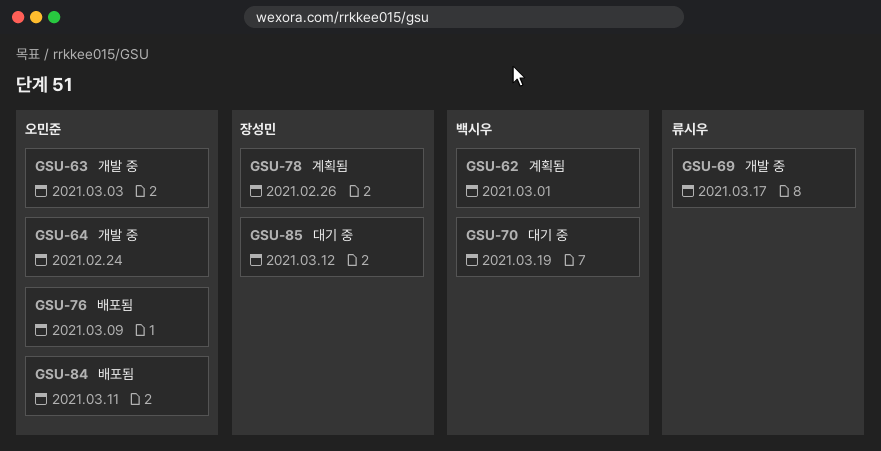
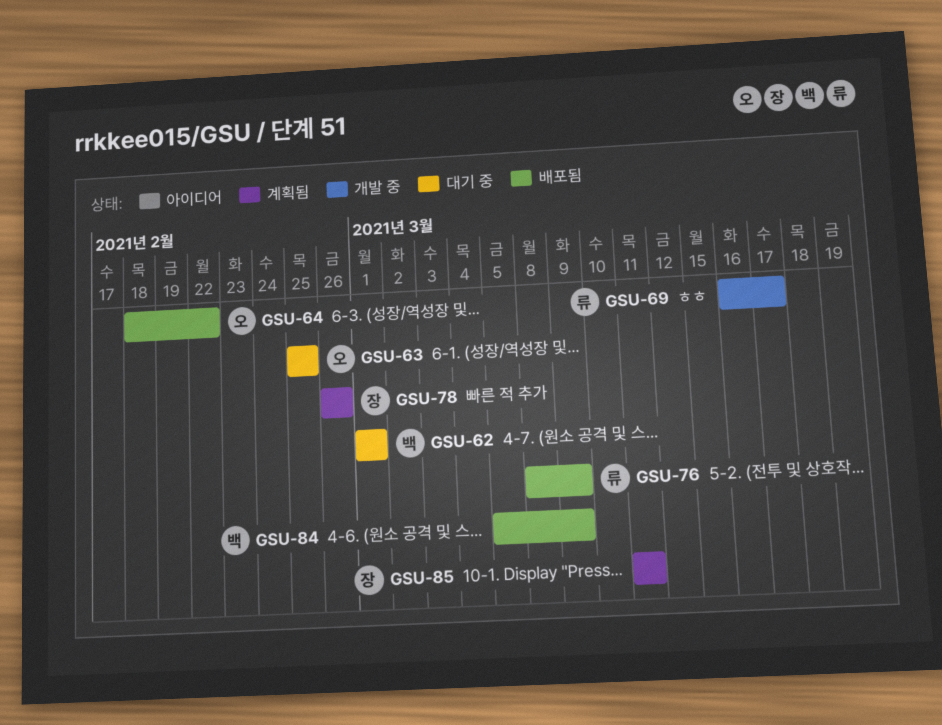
GSU-62, status: 계획됨 -> 대기 중
GSU-63, status: 개발 중 -> 대기 중
GSU-63, due: Mar 3 -> Feb 25
GSU-64, status: 개발 중 -> 배포됨
GSU-64, due: Feb 24 -> Feb 22
GSU-70: present -> none
GSU-76, owner: 오민준 -> 류시우
GSU-84, owner: 오민준 -> 백시우
GSU-84, due: Mar 11 -> Mar 9
GSU-85, status: 대기 중 -> 계획됨
GSU-85, due: Mar 12 -> Mar 11

